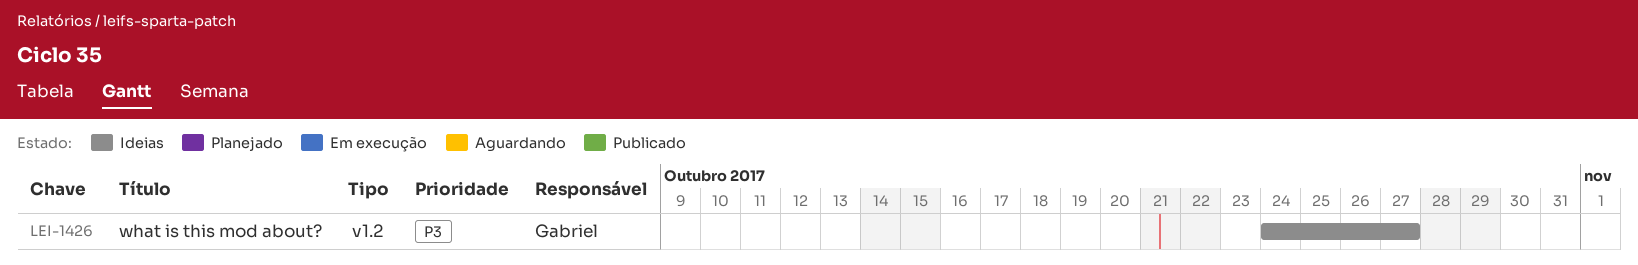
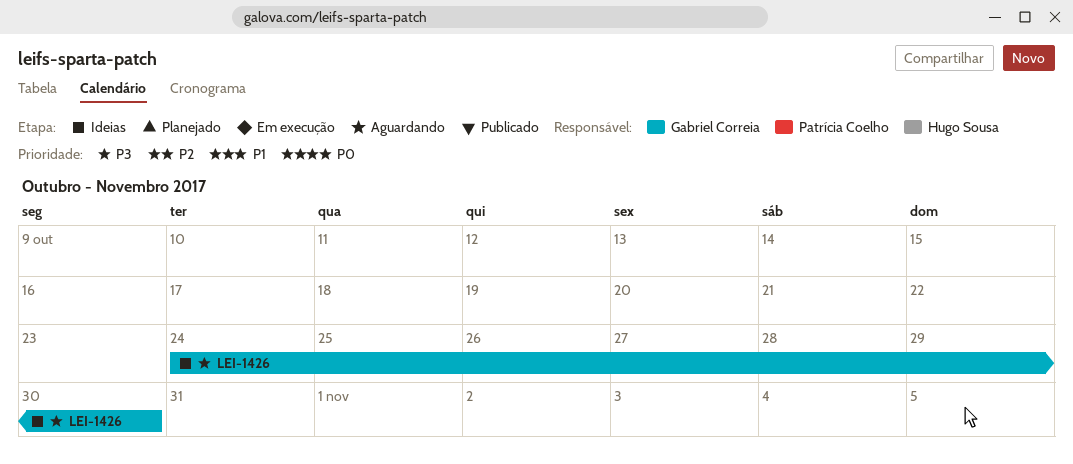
LEI-1426, due: Oct 27 -> Oct 30

